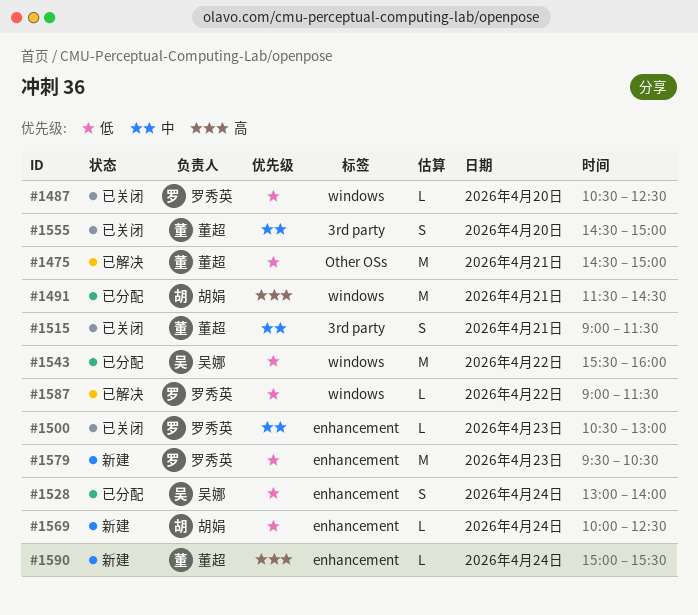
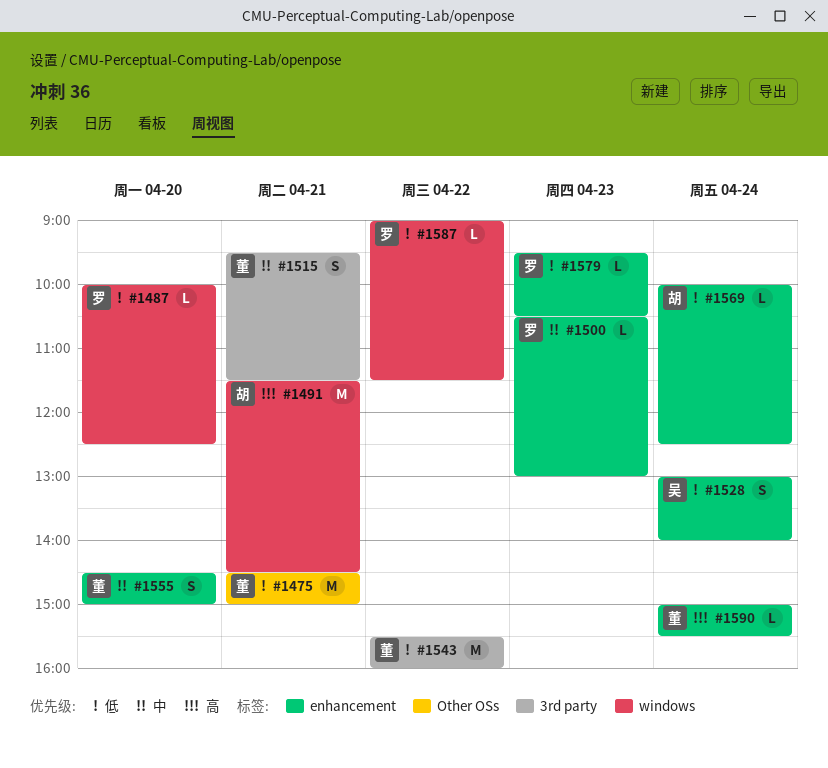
#1487, begins: 10:30 -> 10:00
#1515, begins: 09:00 -> 09:30
#1543, owner: 吴娜 -> 董超
#1543, label: windows -> 3rd party
#1555, label: 3rd party -> enhancement
#1579, estimate: M -> L

